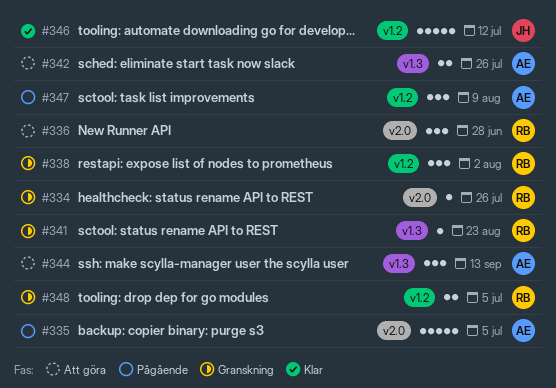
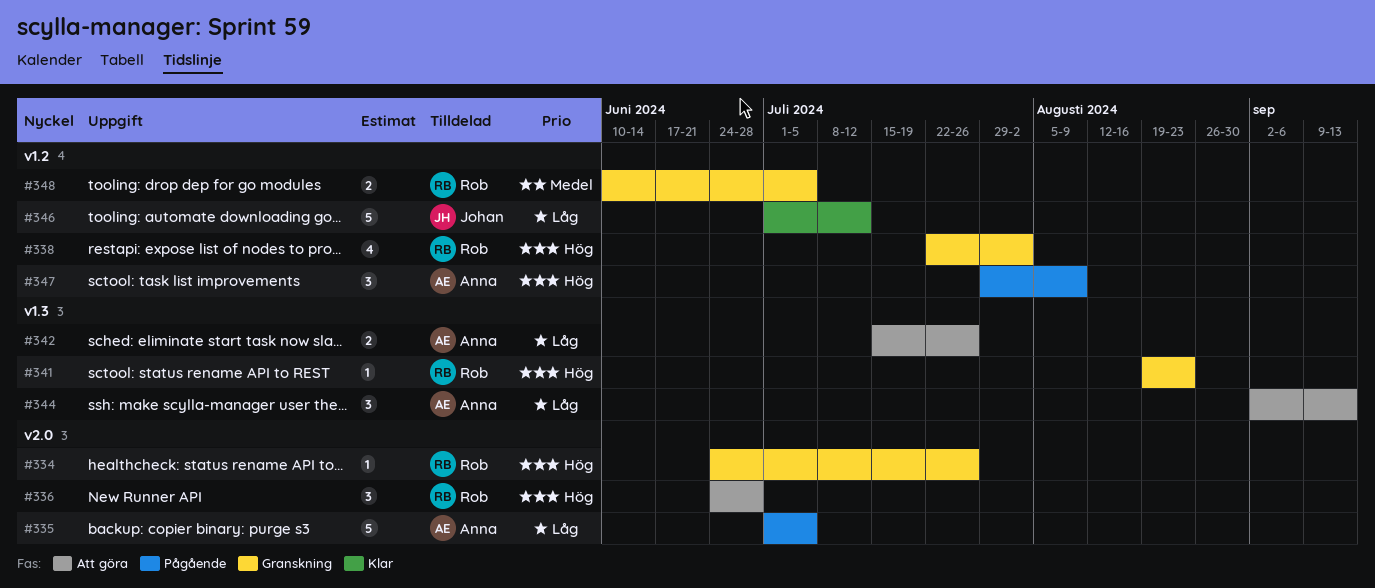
#338, estimate: 3 -> 4

